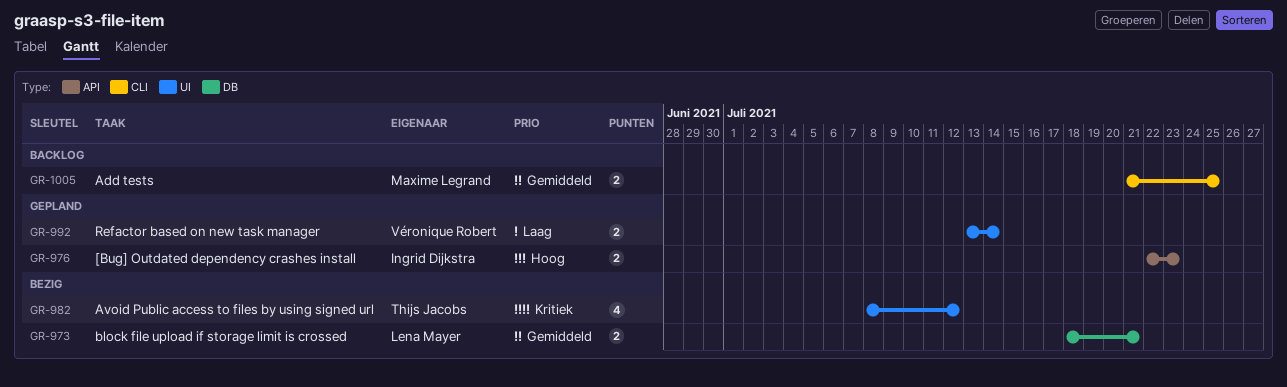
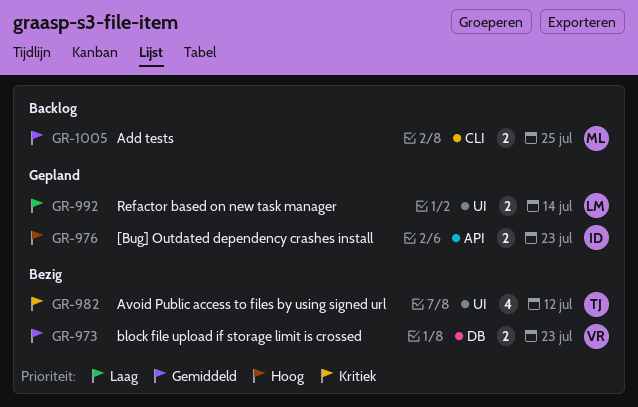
GR-973, owner: Lena Mayer -> Véronique Robert
GR-973, due: Jul 21 -> Jul 23
GR-992, owner: Véronique Robert -> Lena Mayer

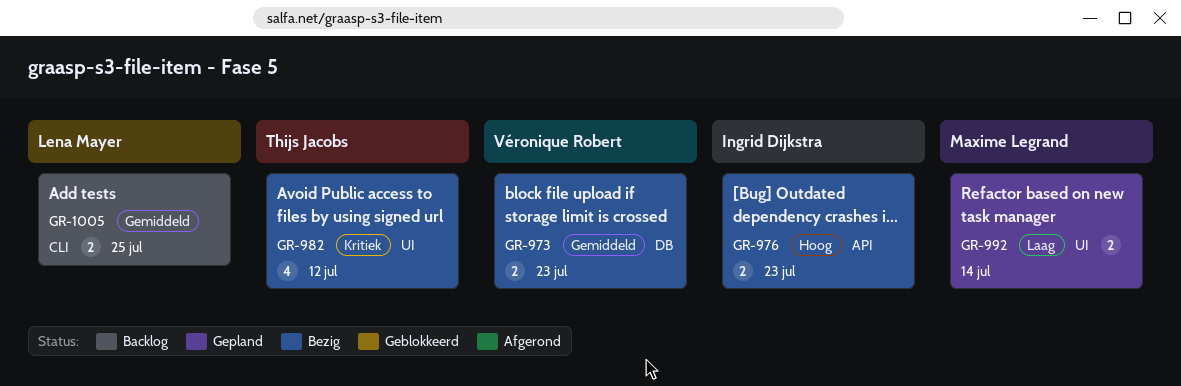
GR-976, status: Gepland -> Bezig
GR-992, owner: Lena Mayer -> Maxime Legrand
GR-1005, owner: Maxime Legrand -> Lena Mayer

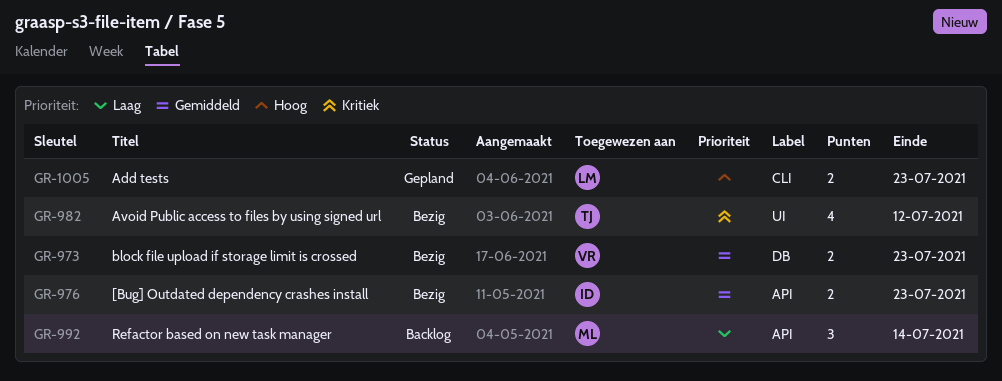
GR-976, priority: Hoog -> Gemiddeld
GR-992, status: Gepland -> Backlog
GR-992, label: UI -> API
GR-992, estimate: 2 -> 3
GR-1005, status: Backlog -> Gepland
GR-1005, priority: Gemiddeld -> Hoog
GR-1005, due: Jul 25 -> Jul 23

